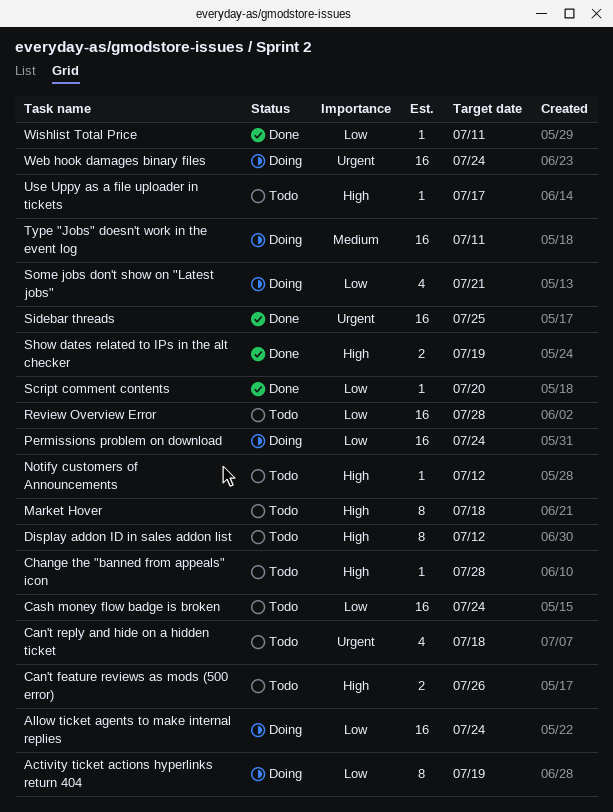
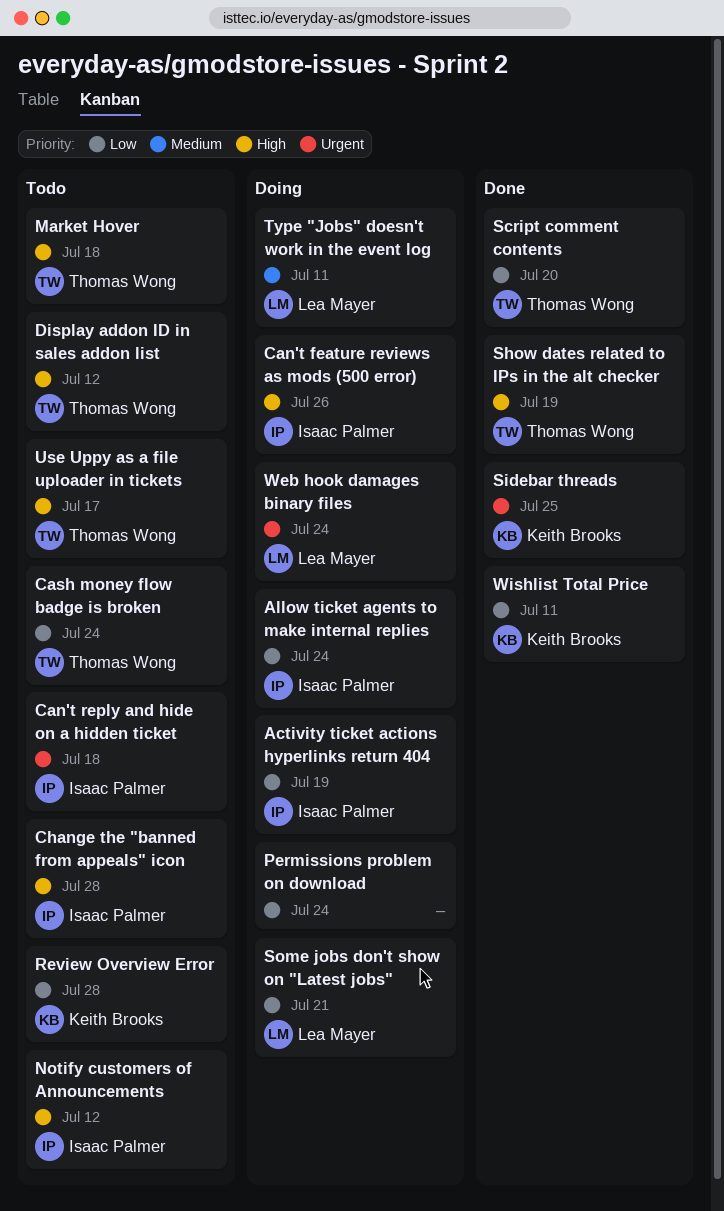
Can't feature reviews as mods (500 error), status: Todo -> Doing

